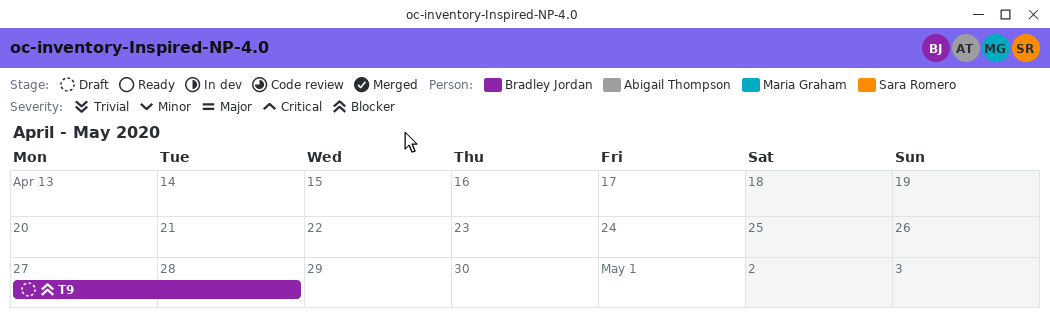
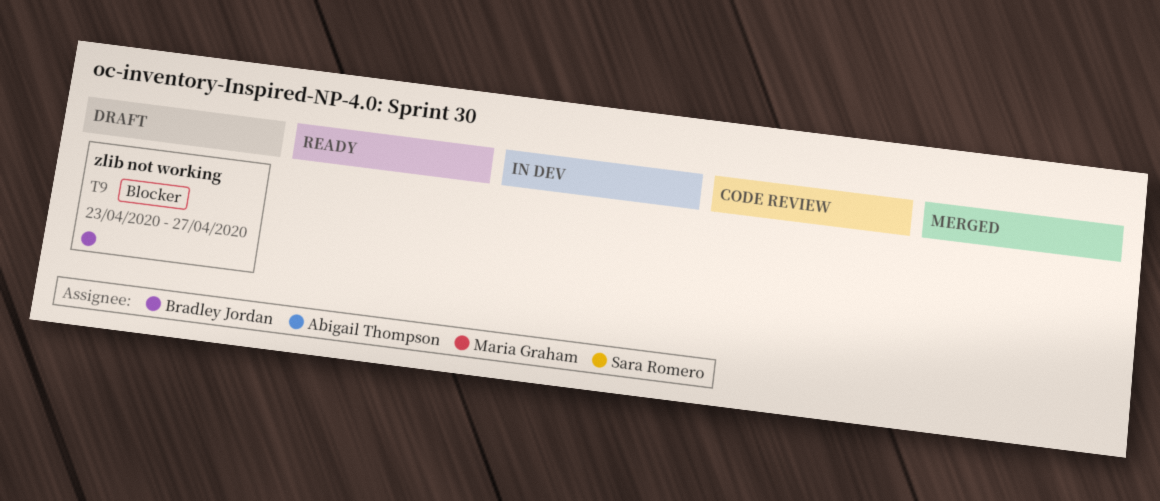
T9, start: Apr 27 -> Apr 23
T9, due: Apr 28 -> Apr 27

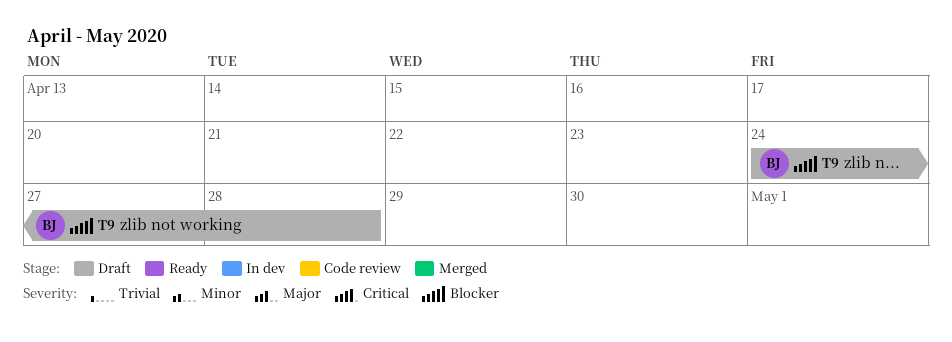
T9, start: Apr 23 -> Apr 24
T9, due: Apr 27 -> Apr 28

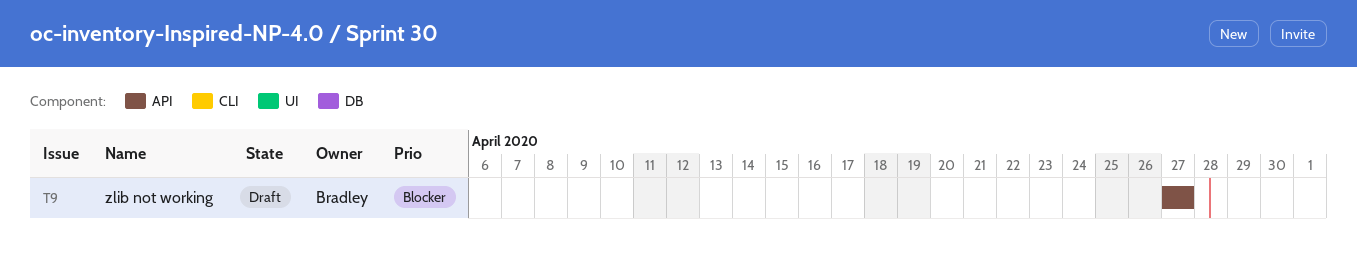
T9, start: Apr 24 -> Apr 27
T9, due: Apr 28 -> Apr 27

